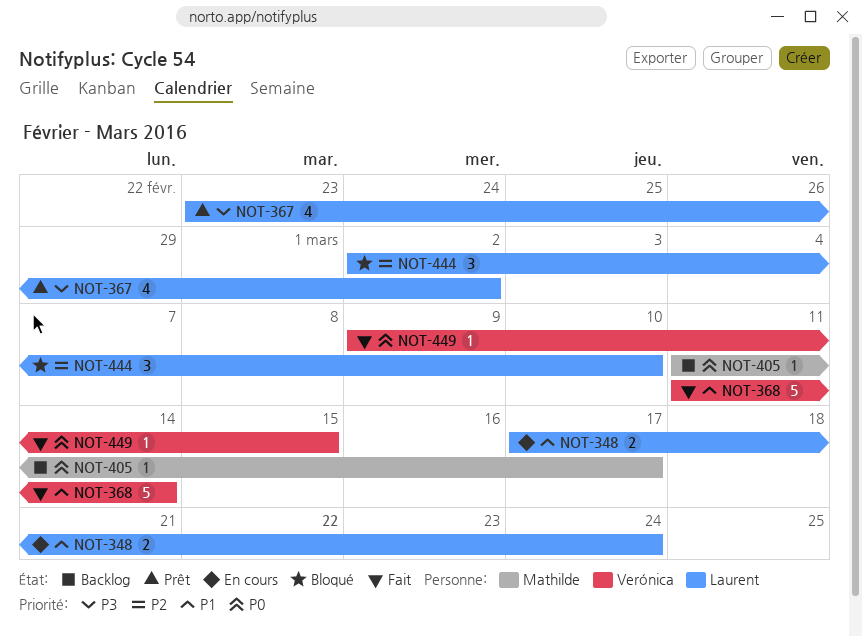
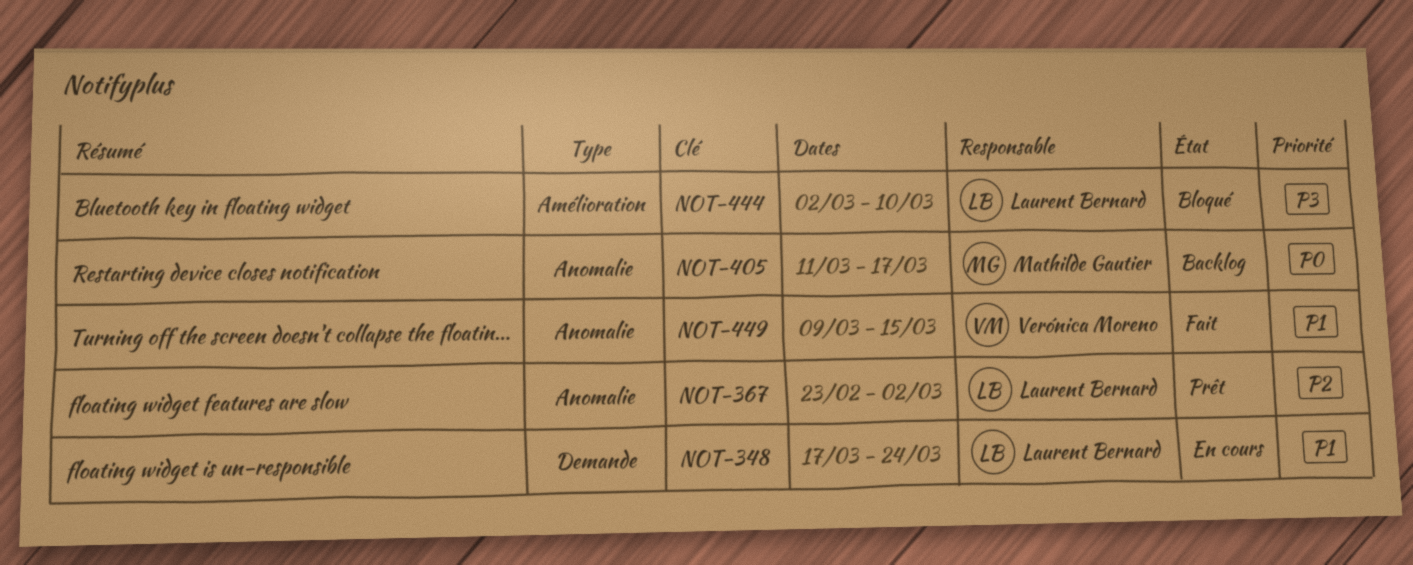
NOT-367, priority: P3 -> P2
NOT-368: present -> none
NOT-444, priority: P2 -> P3
NOT-449, priority: P0 -> P1

